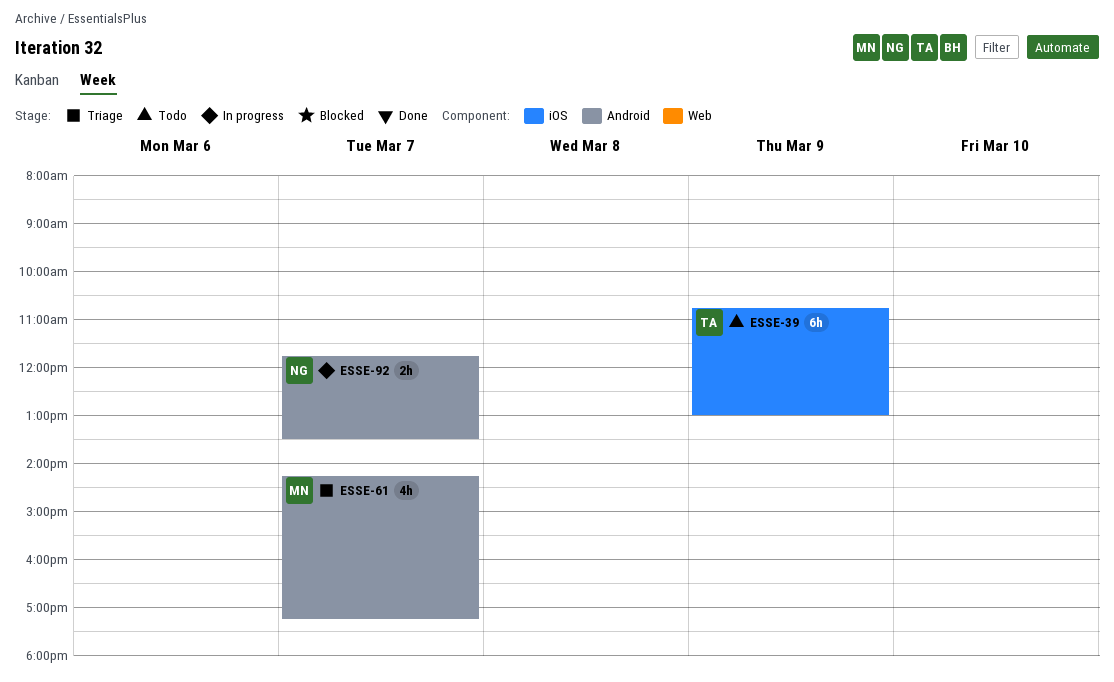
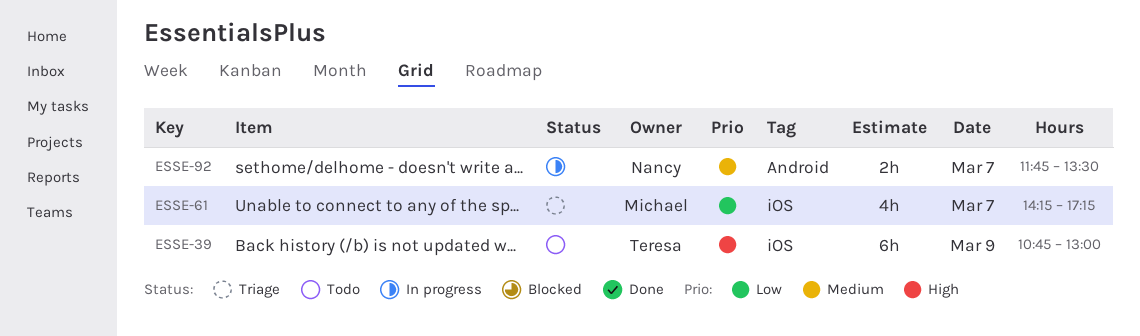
ESSE-61, label: Android -> iOS

